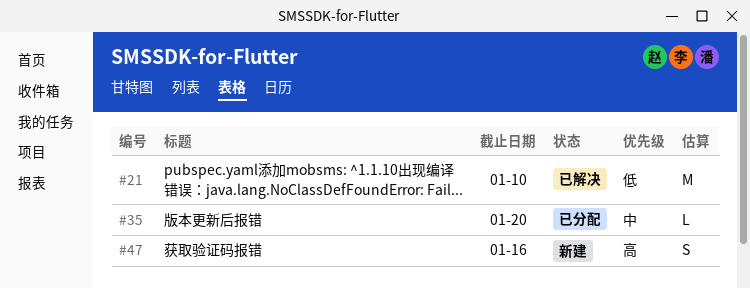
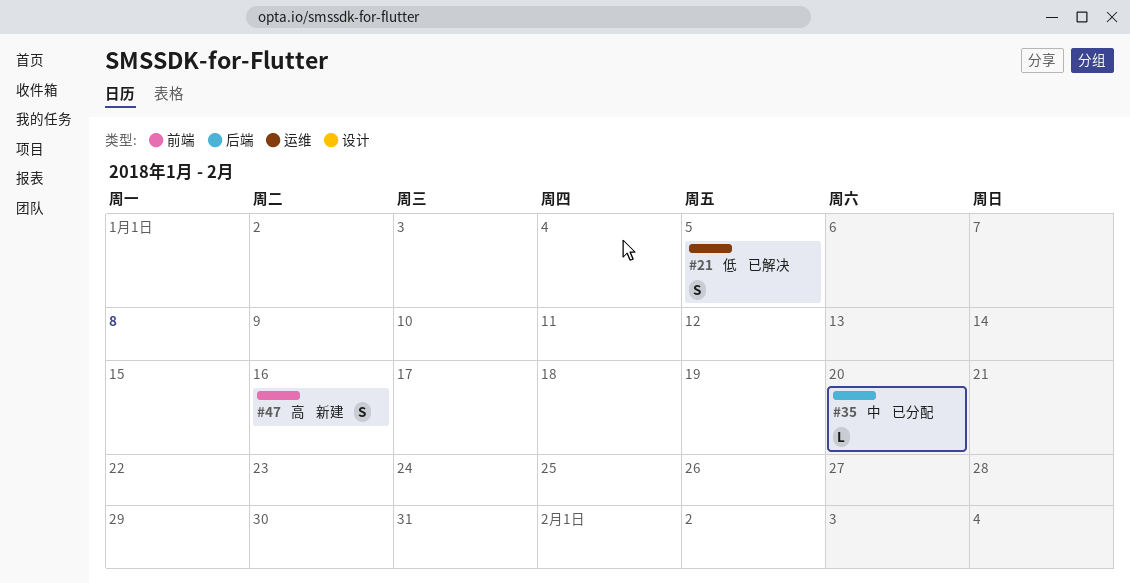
#21, estimate: M -> S
#21, due: Jan 10 -> Jan 5

